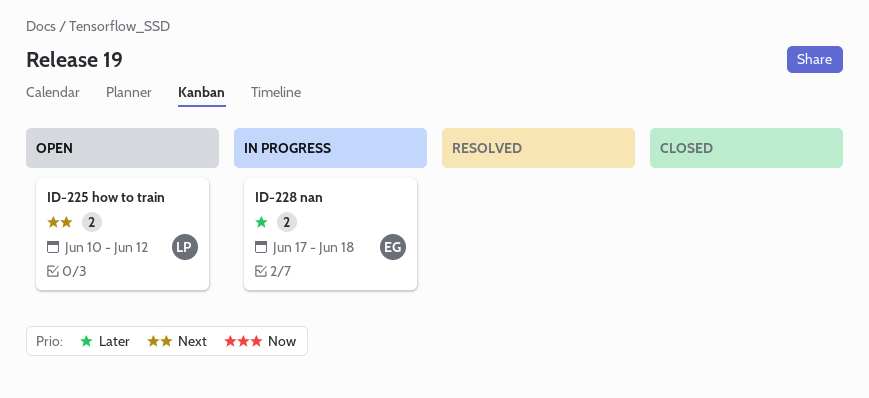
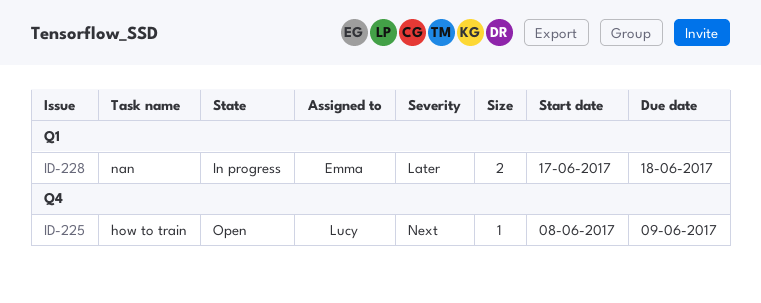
ID-225, estimate: 2 -> 1
ID-225, start: Jun 10 -> Jun 8
ID-225, due: Jun 12 -> Jun 9

